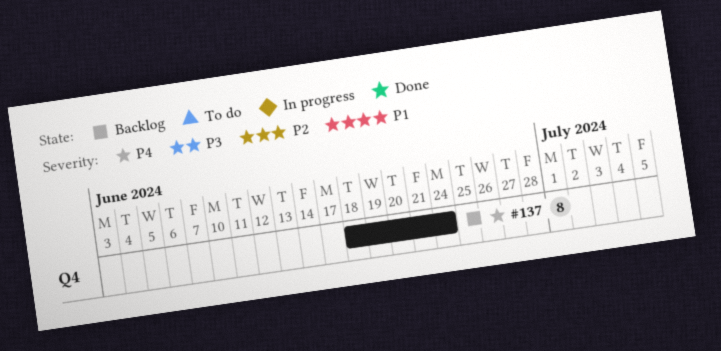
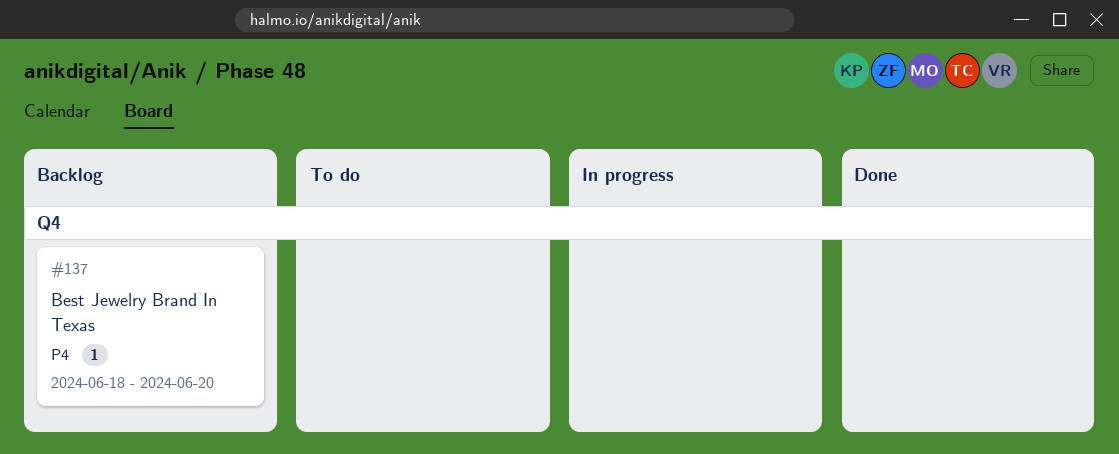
#137, estimate: 8 -> 1
#137, due: Jun 24 -> Jun 20

